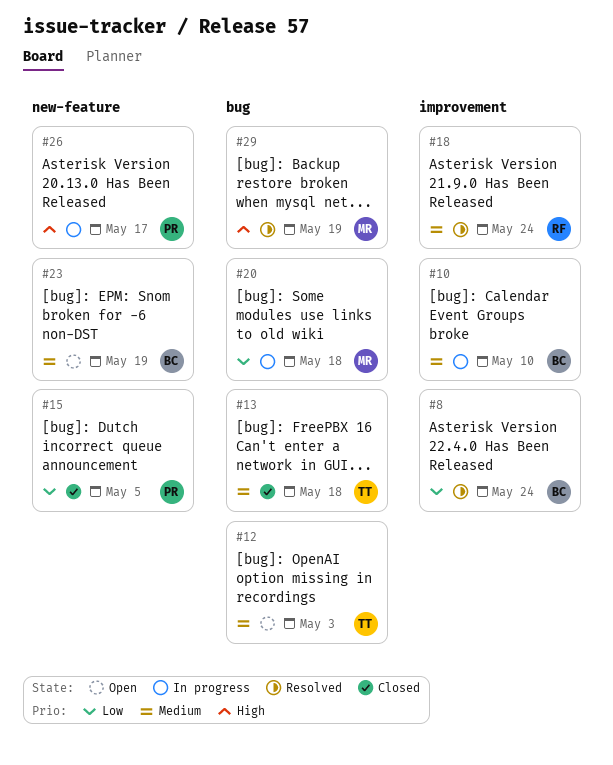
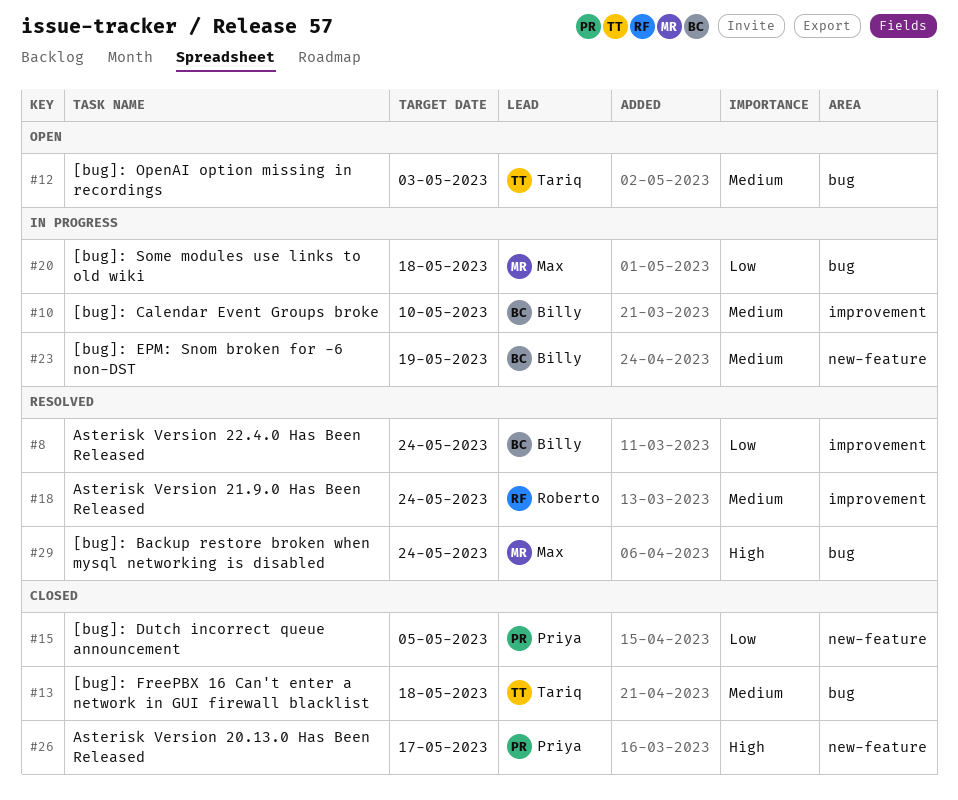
#23, status: Open -> In progress
#26, status: In progress -> Closed
#29, due: May 19 -> May 24

